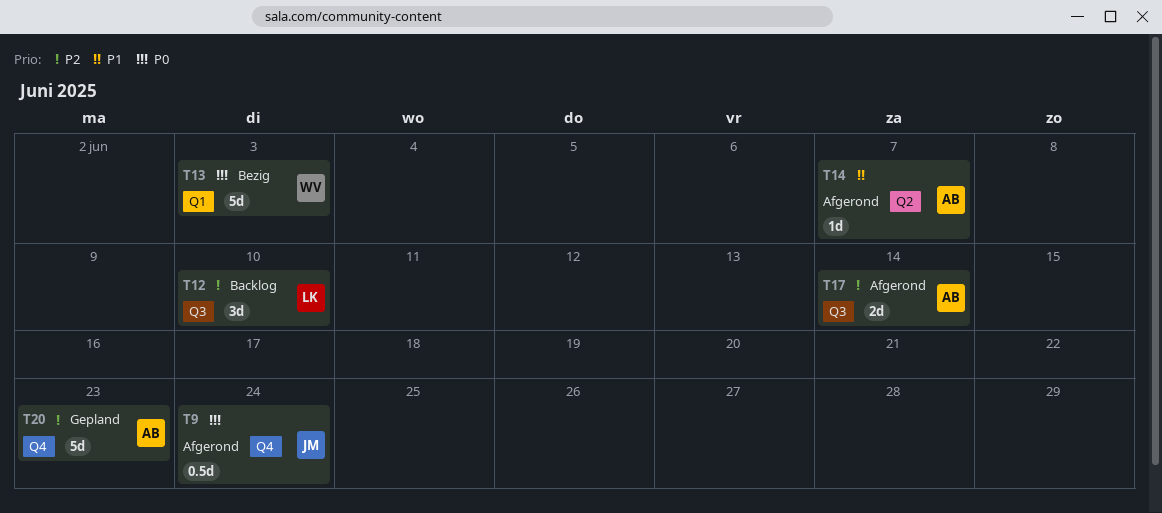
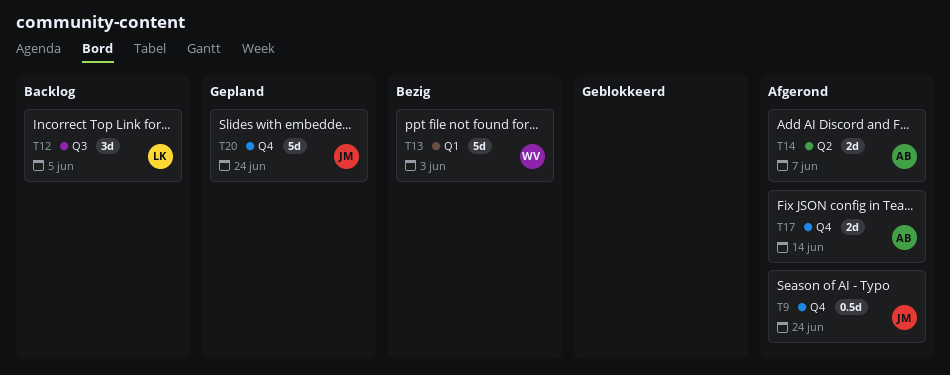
T12, due: Jun 10 -> Jun 5
T14, estimate: 1d -> 2d
T17, label: Q3 -> Q4
T20, owner: AB -> JM
T20, due: Jun 23 -> Jun 24

